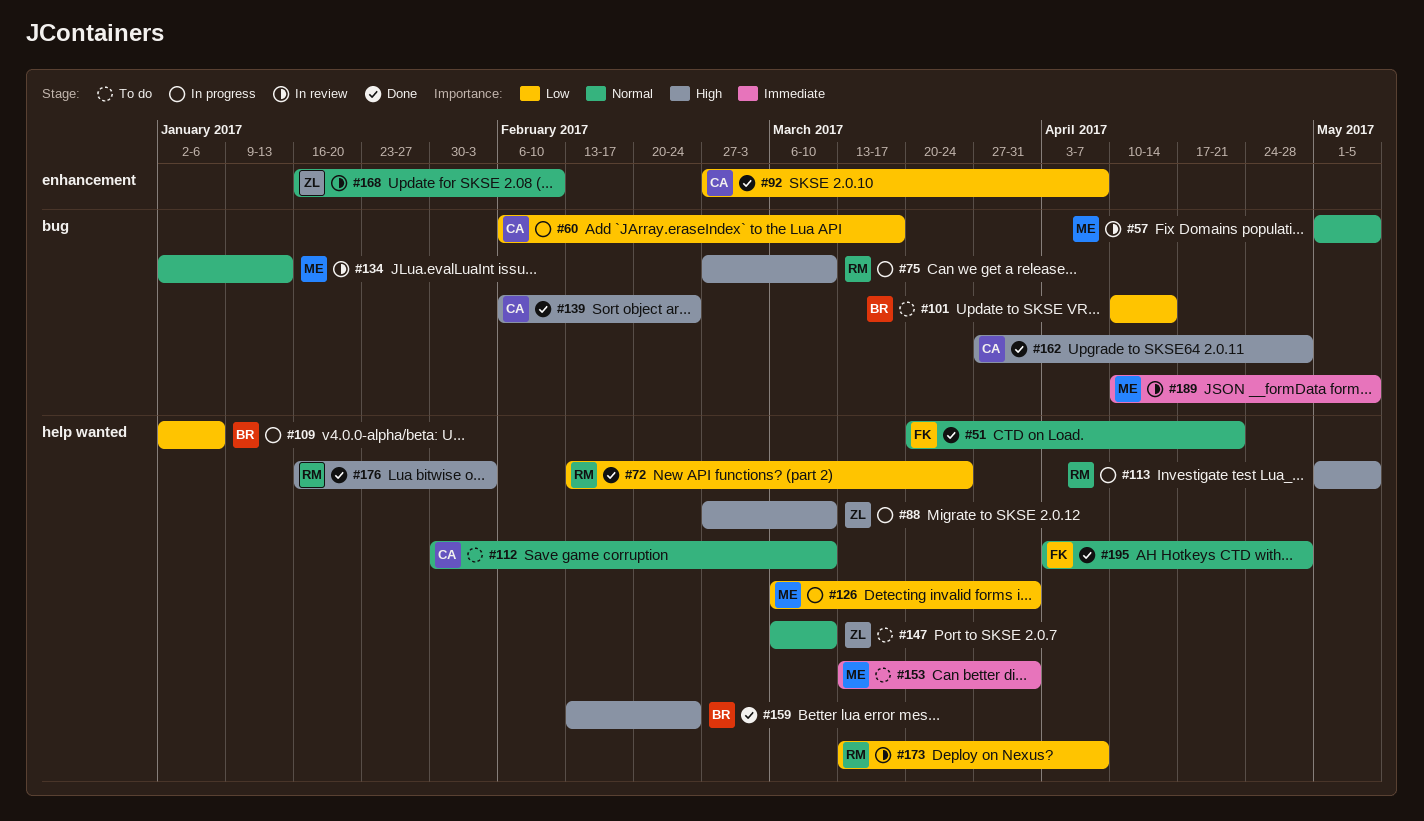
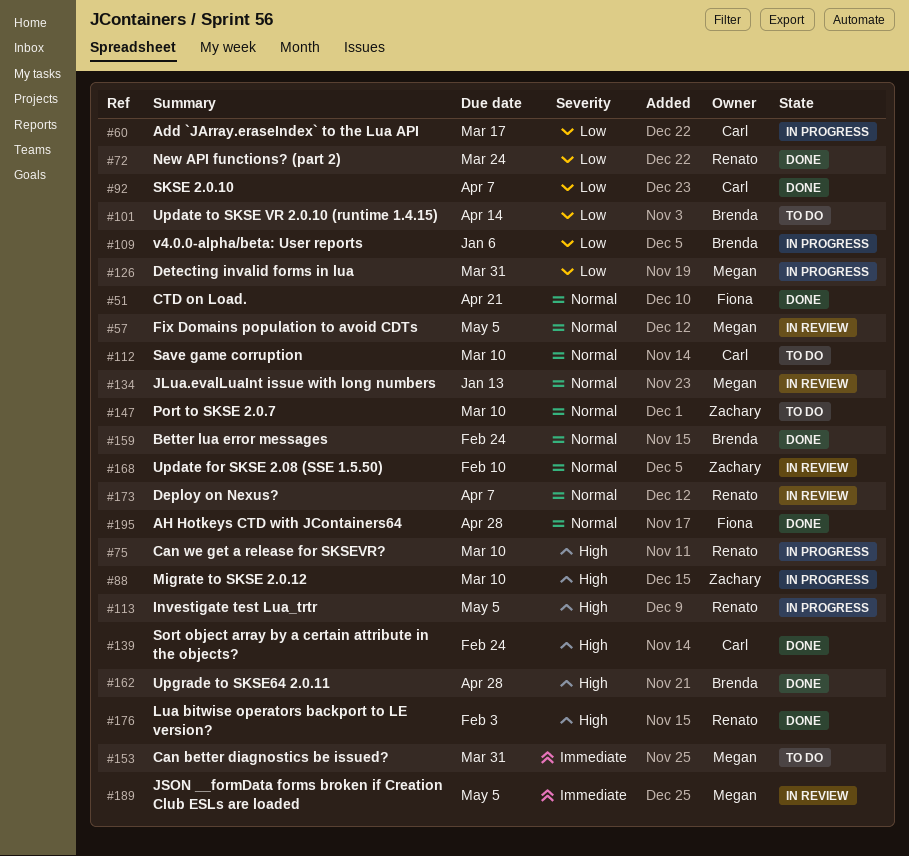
#159, priority: High -> Normal
#162, owner: Carl -> Brenda
#173, priority: Low -> Normal

